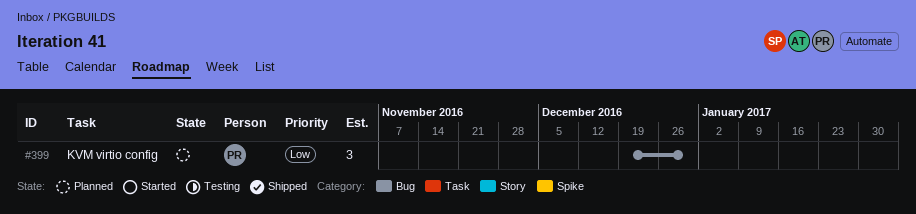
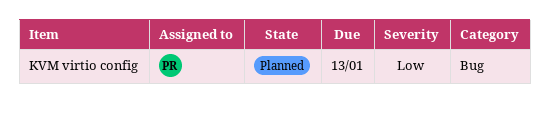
KVM virtio config, due: Dec 30 -> Jan 13

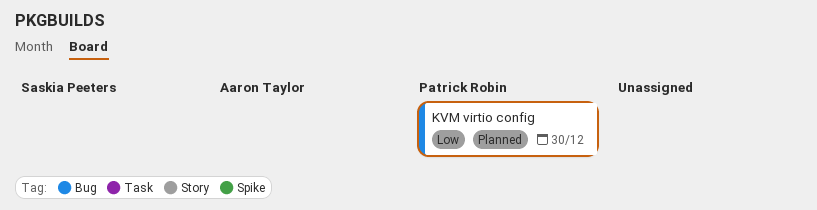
KVM virtio config, due: Jan 13 -> Dec 30

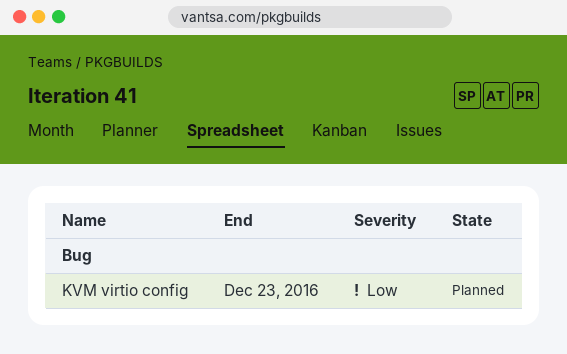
KVM virtio config, due: Dec 30 -> Dec 23

